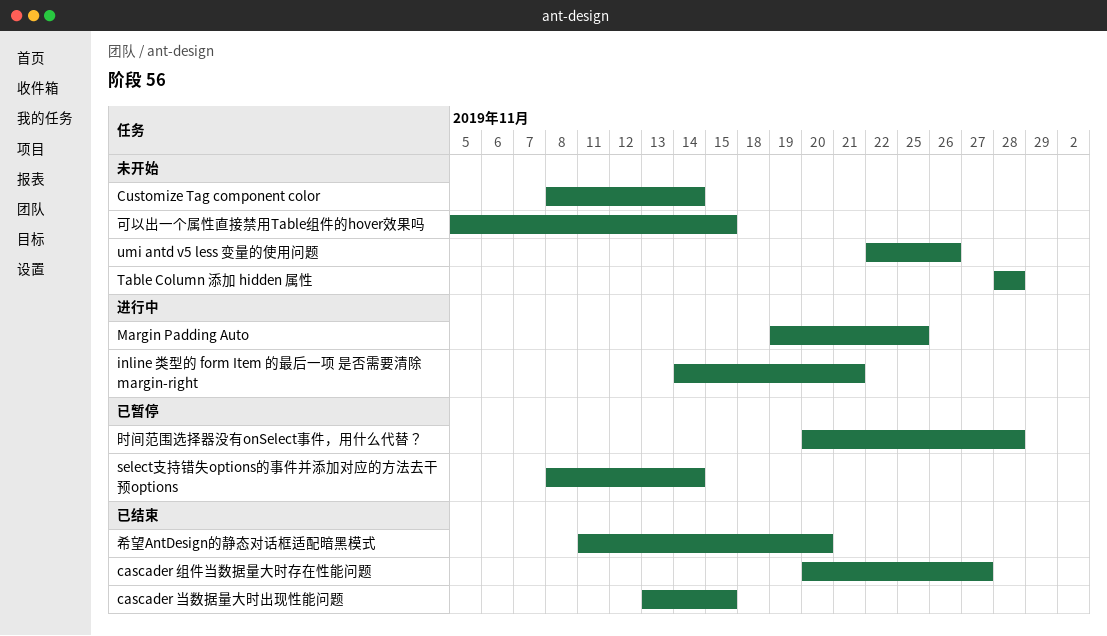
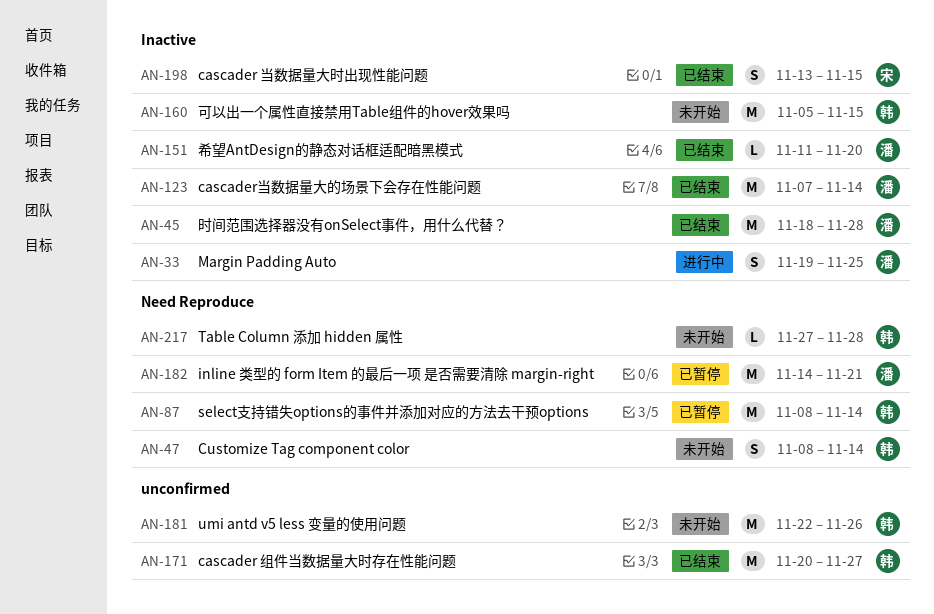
cascader当数据量大的场景下会存在性能问题: none -> present
inline 类型的 form Item 的最后一项 是否需要清除 margin-right, status: 进行中 -> 已暂停
Table Column 添加 hidden 属性, start: Nov 28 -> Nov 27
时间范围选择器没有onSelect事件，用什么代替？, status: 已暂停 -> 已结束
时间范围选择器没有onSelect事件，用什么代替？, start: Nov 20 -> Nov 18

